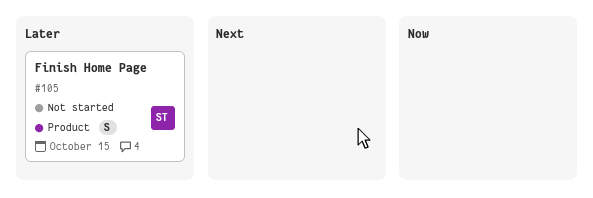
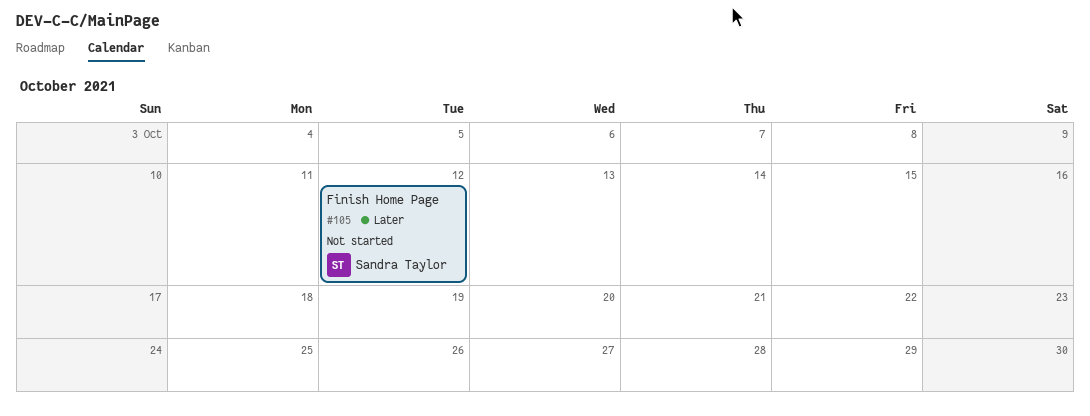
#105, due: Oct 15 -> Oct 12

